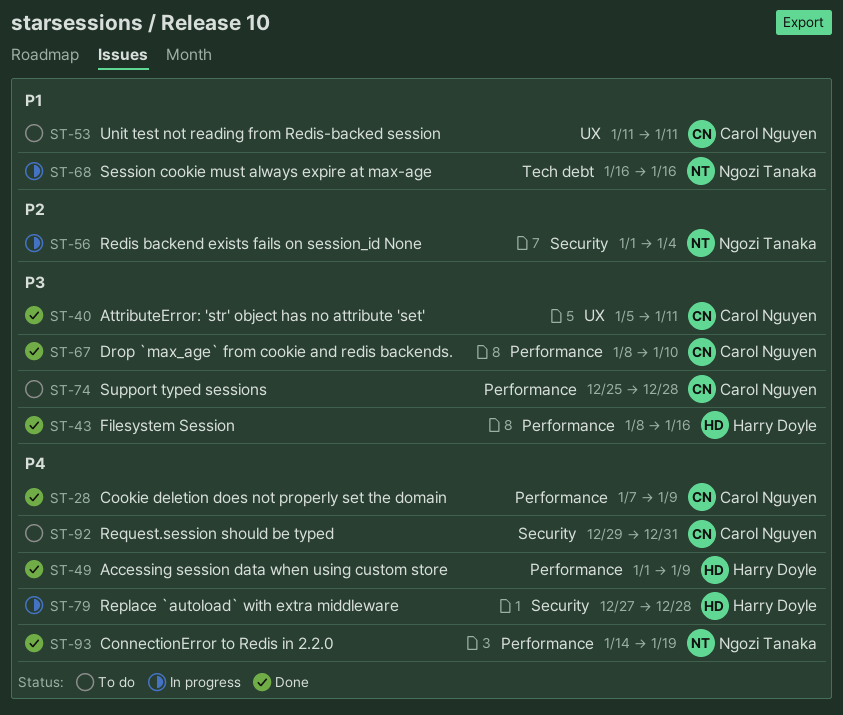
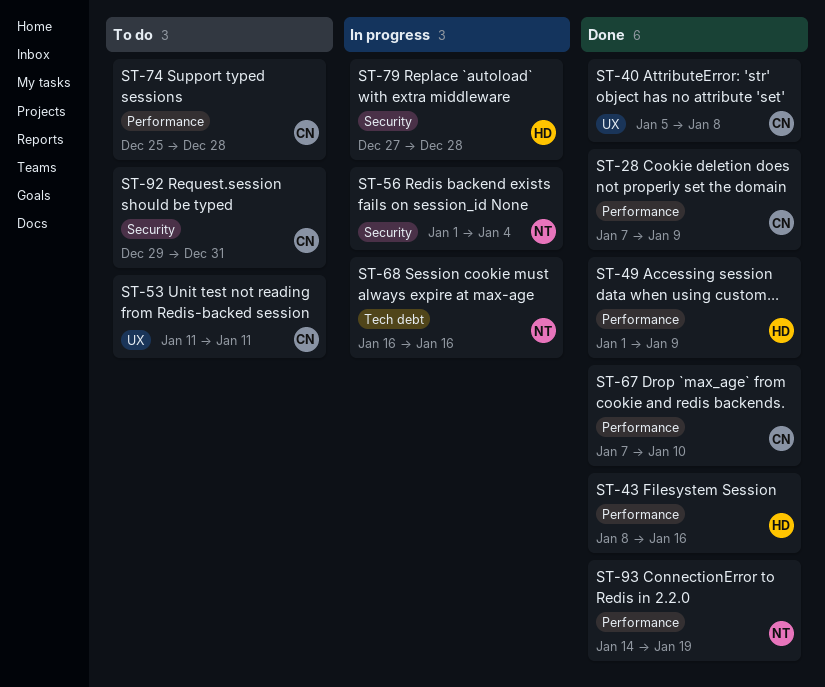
ST-40, due: Jan 11 -> Jan 8
ST-67, start: Jan 8 -> Jan 7

